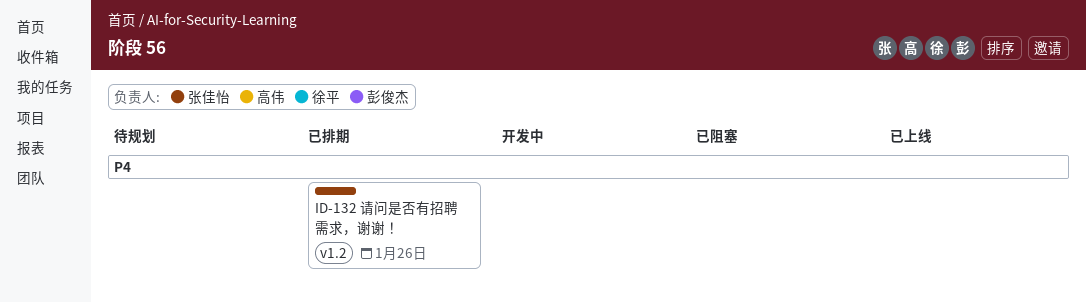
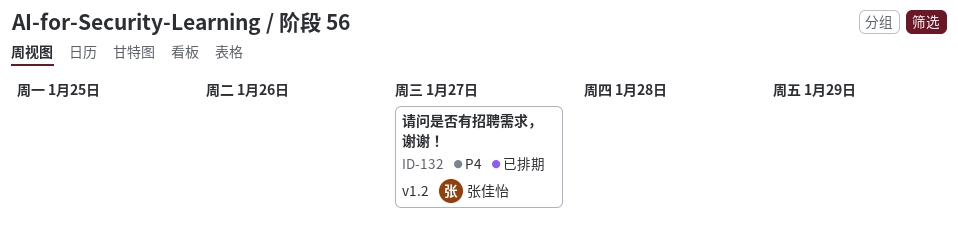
ID-132, due: Jan 26 -> Jan 27

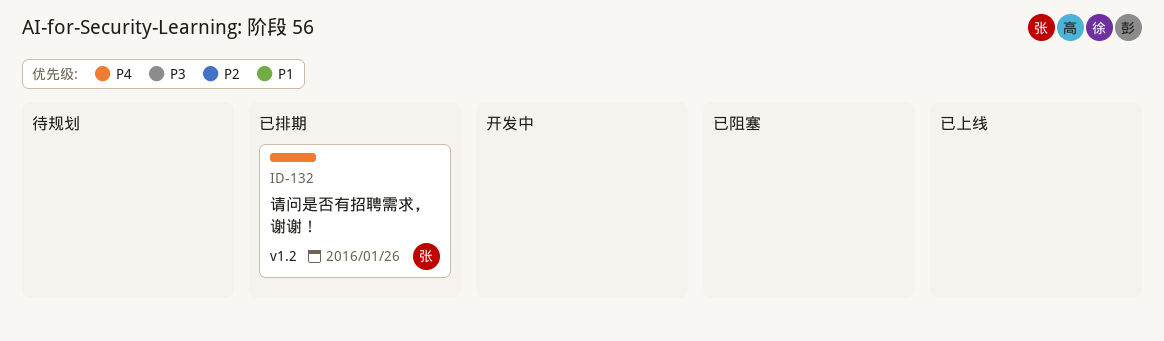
ID-132, due: Jan 27 -> Jan 26

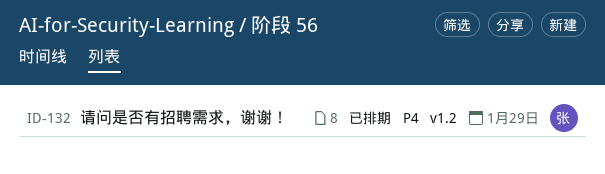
ID-132, due: Jan 26 -> Jan 29

